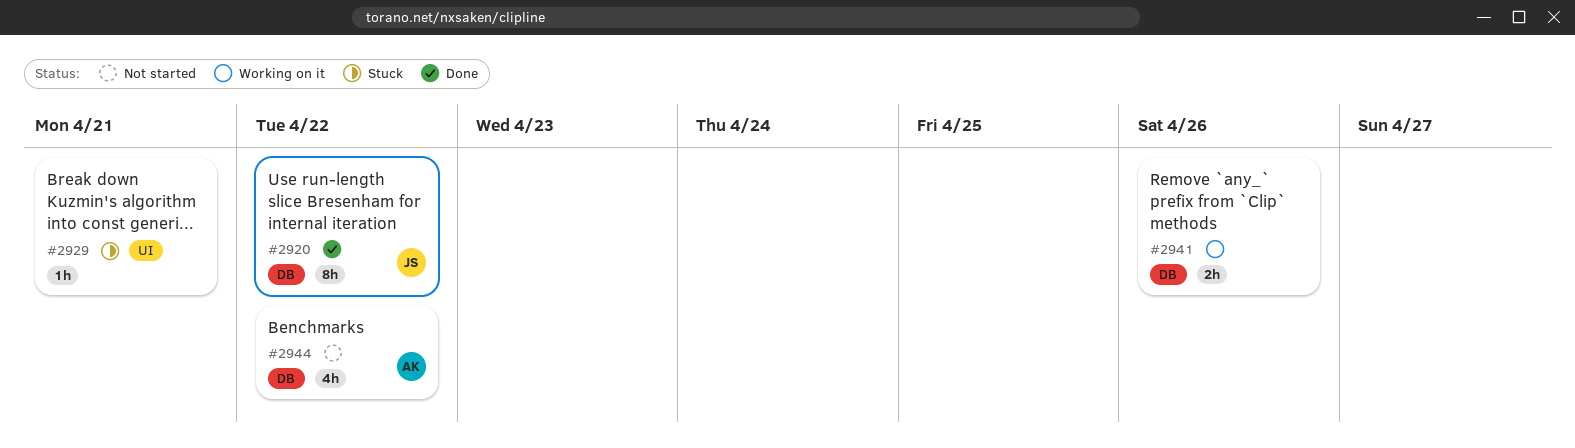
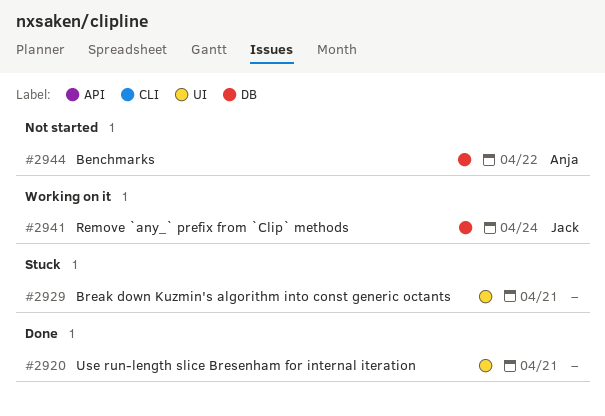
#2920, owner: Jack -> none
#2920, label: DB -> UI
#2920, due: Apr 22 -> Apr 21
#2941, owner: none -> Jack
#2941, due: Apr 26 -> Apr 24

